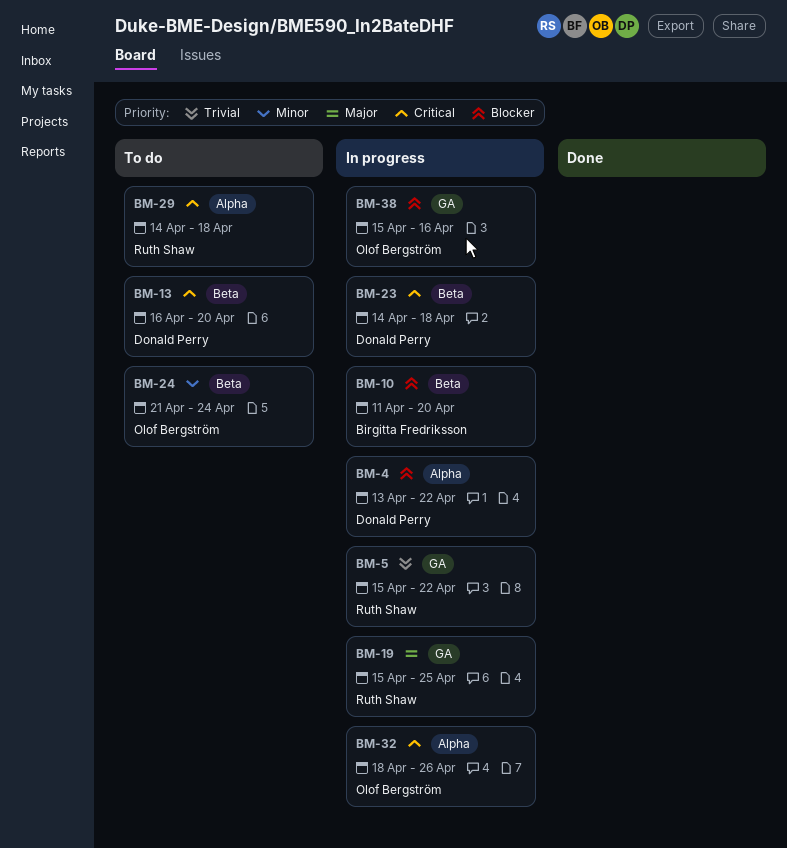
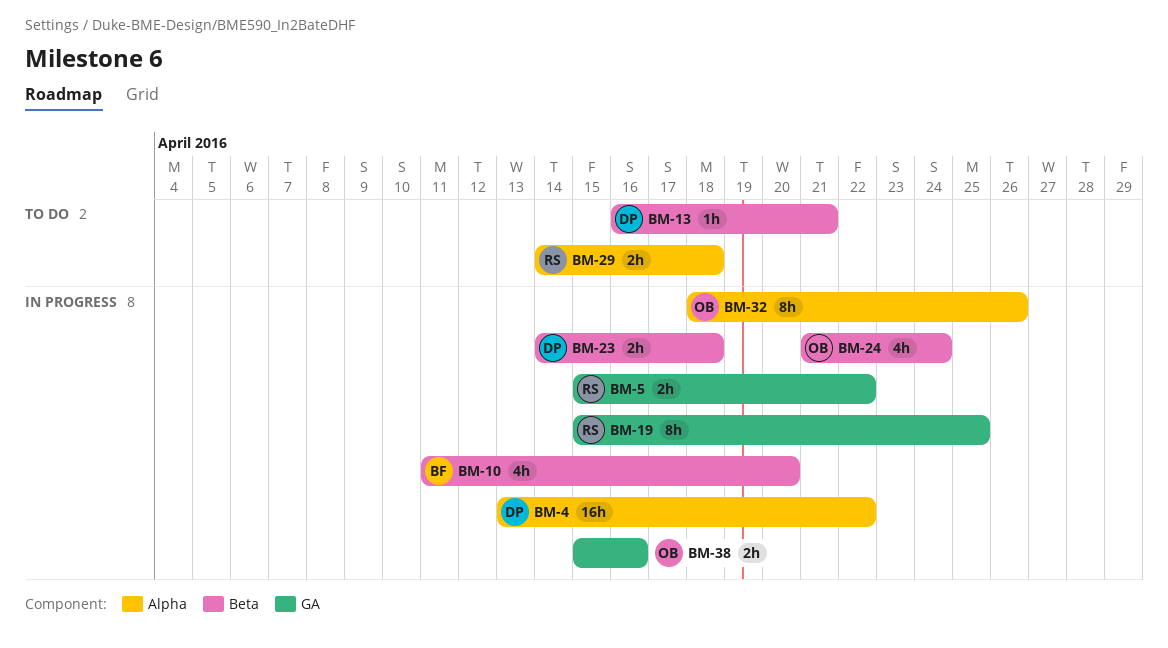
BM-13, due: Apr 20 -> Apr 21
BM-24, status: To do -> In progress

